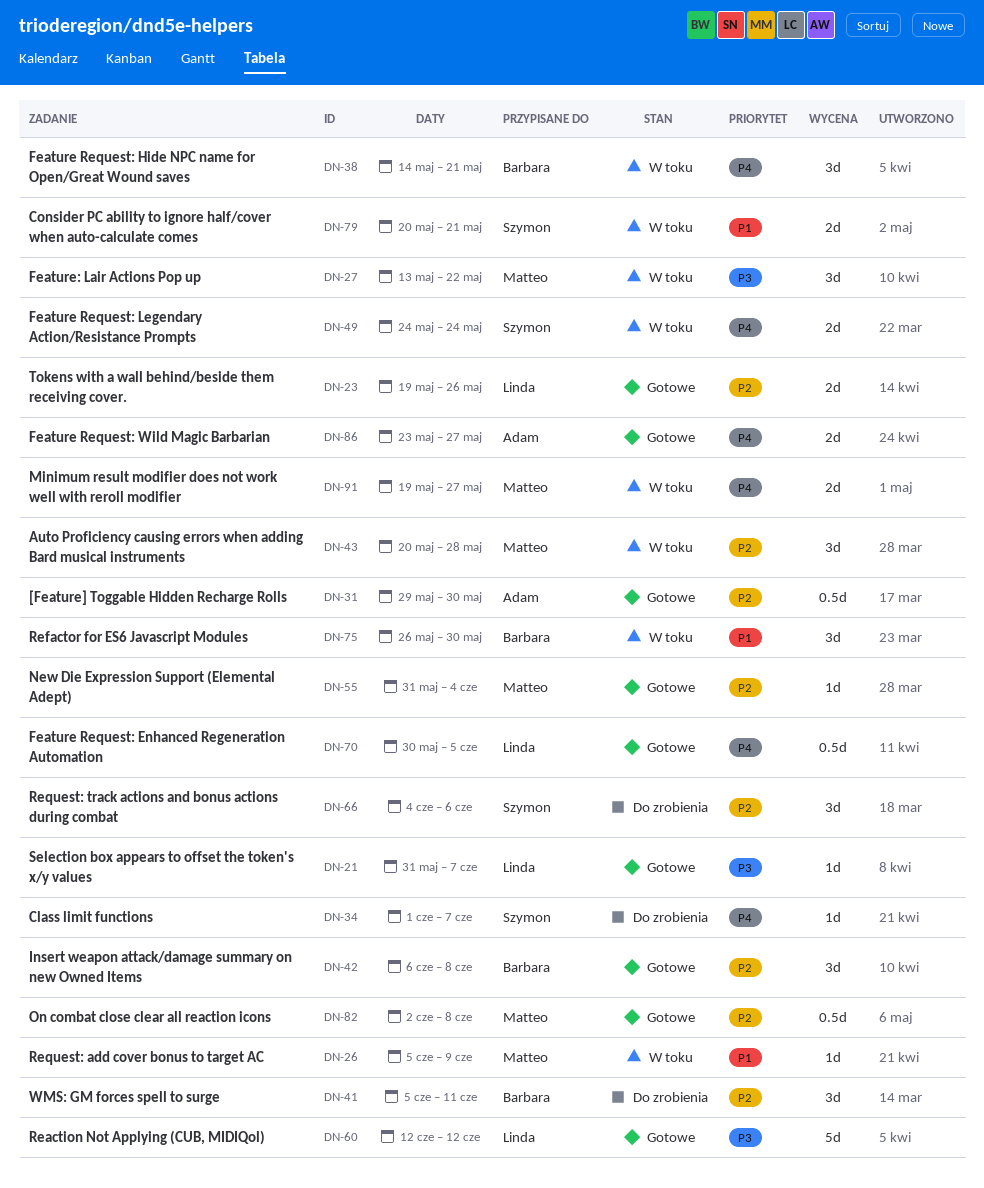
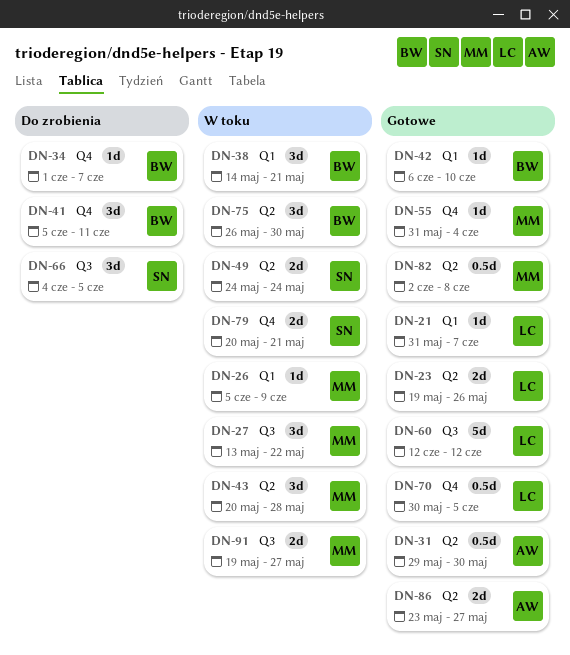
DN-34, owner: Szymon -> Barbara
DN-42, estimate: 3d -> 1d
DN-42, due: Jun 8 -> Jun 10
DN-66, due: Jun 6 -> Jun 5

